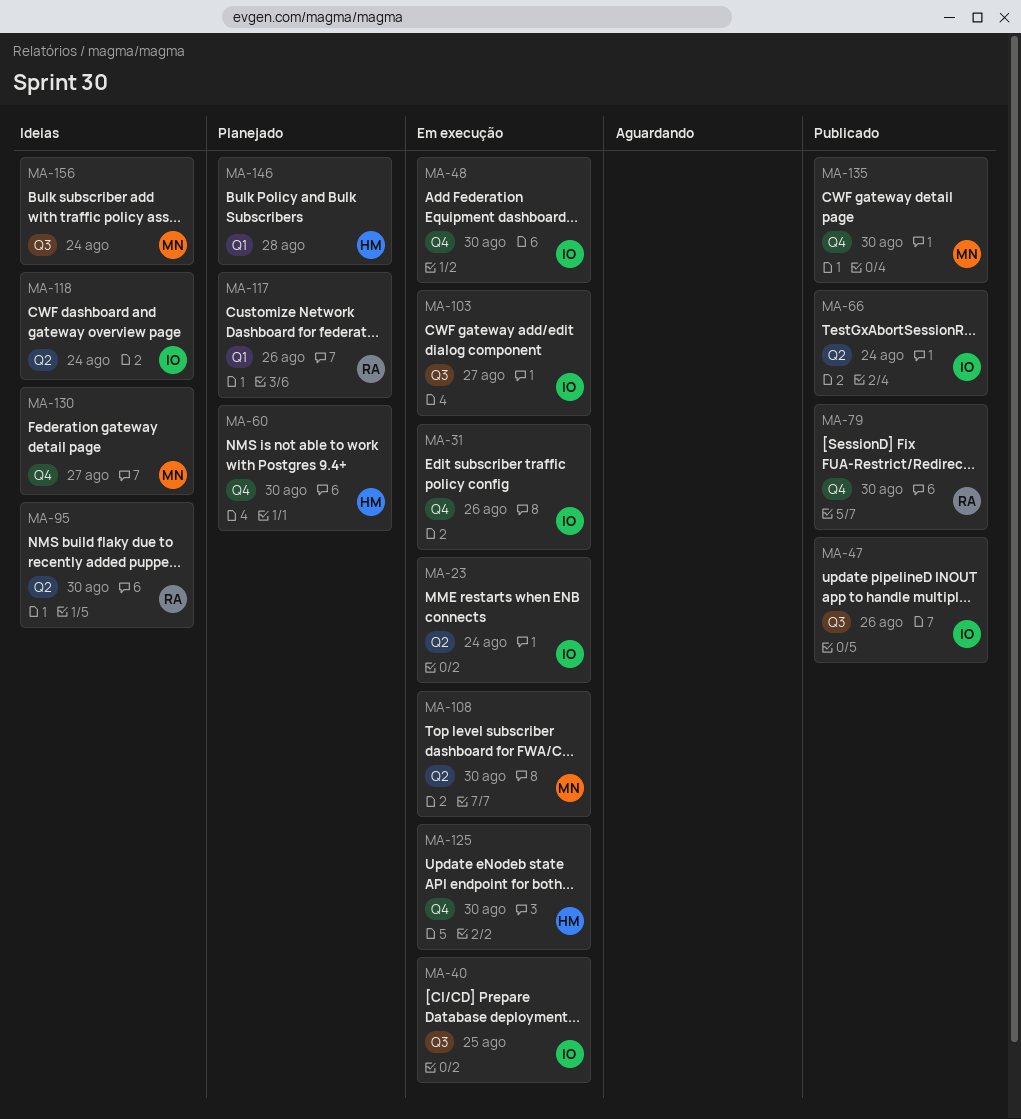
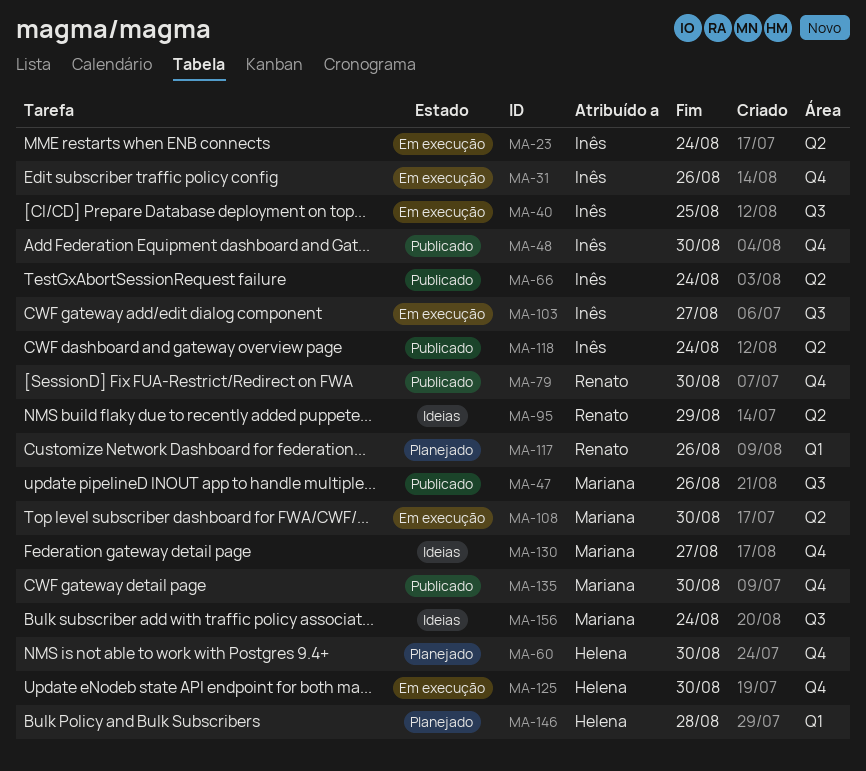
MA-47, owner: Inês -> Mariana
MA-48, status: Em execução -> Publicado
MA-95, due: Aug 30 -> Aug 29
MA-118, status: Ideias -> Publicado

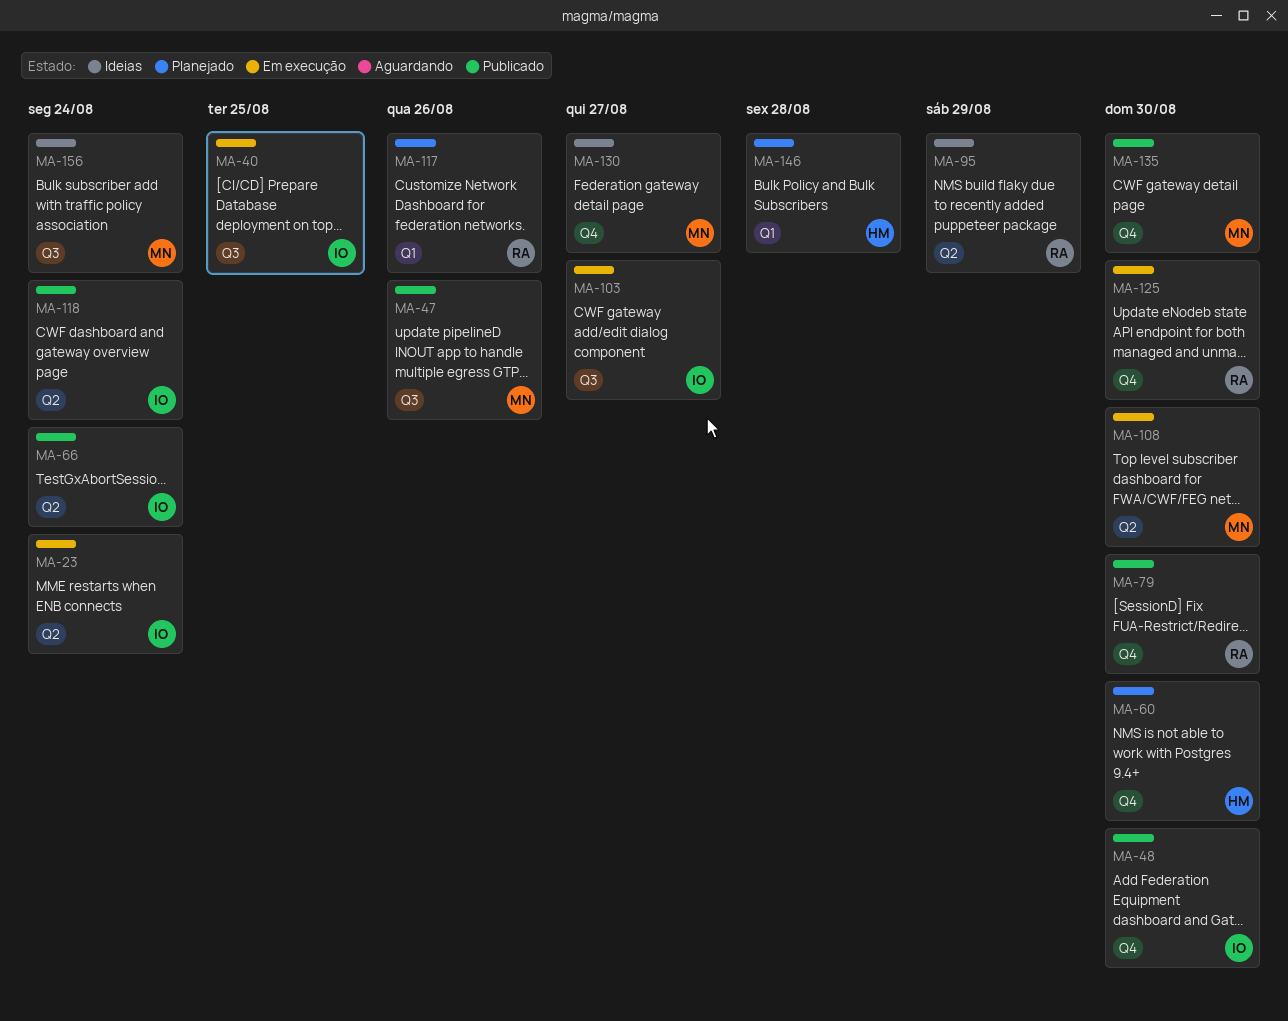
MA-31: present -> none
MA-125, owner: Helena -> Renato

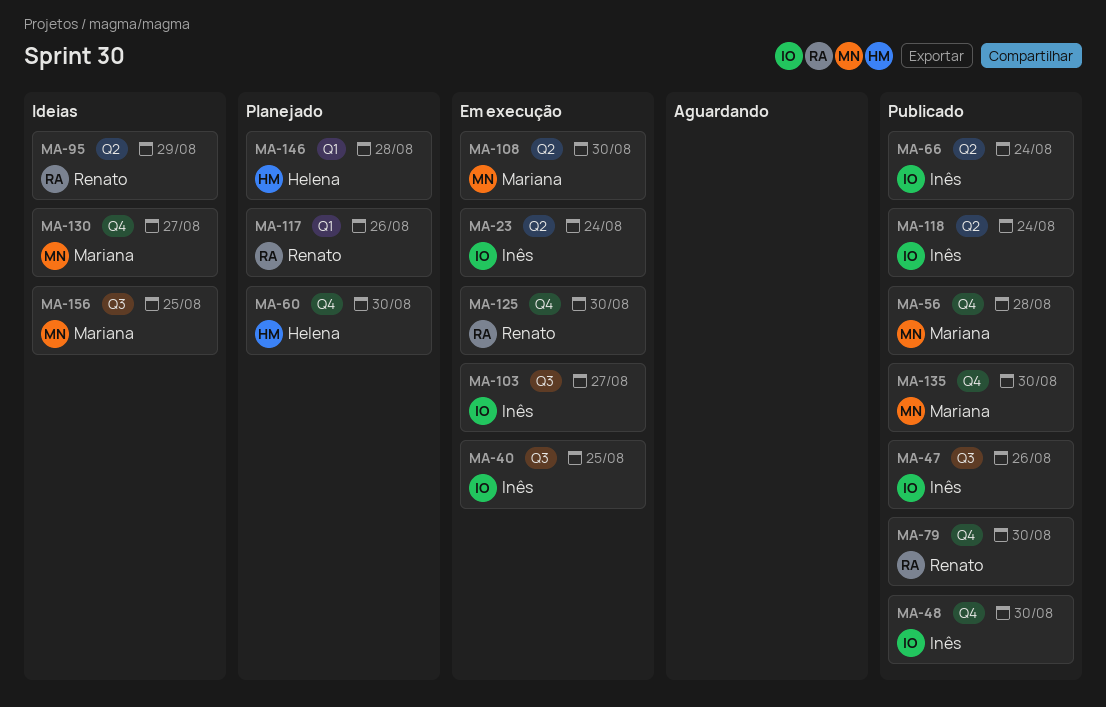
MA-47, owner: Mariana -> Inês
MA-56: none -> present
MA-156, due: Aug 24 -> Aug 25

